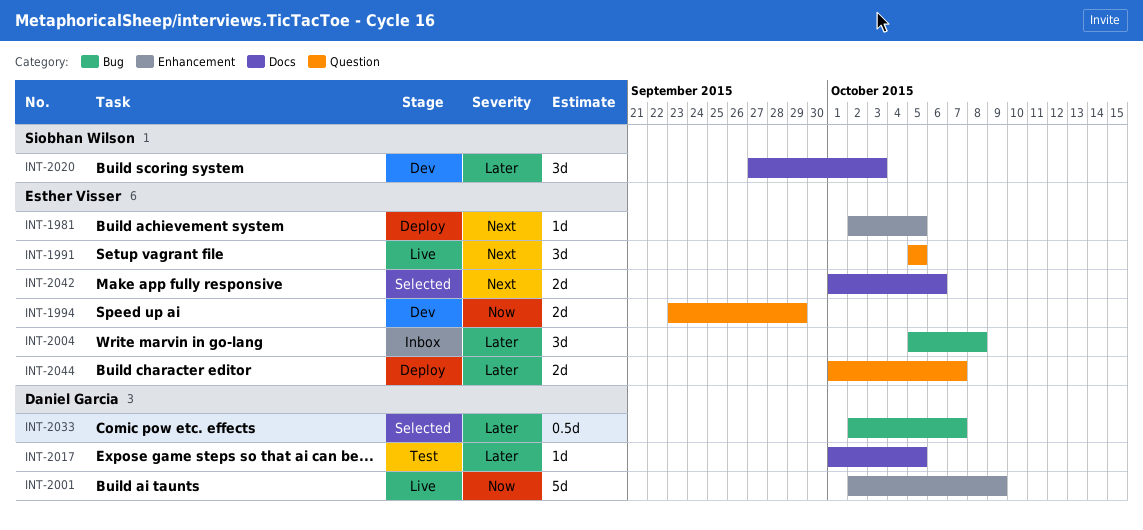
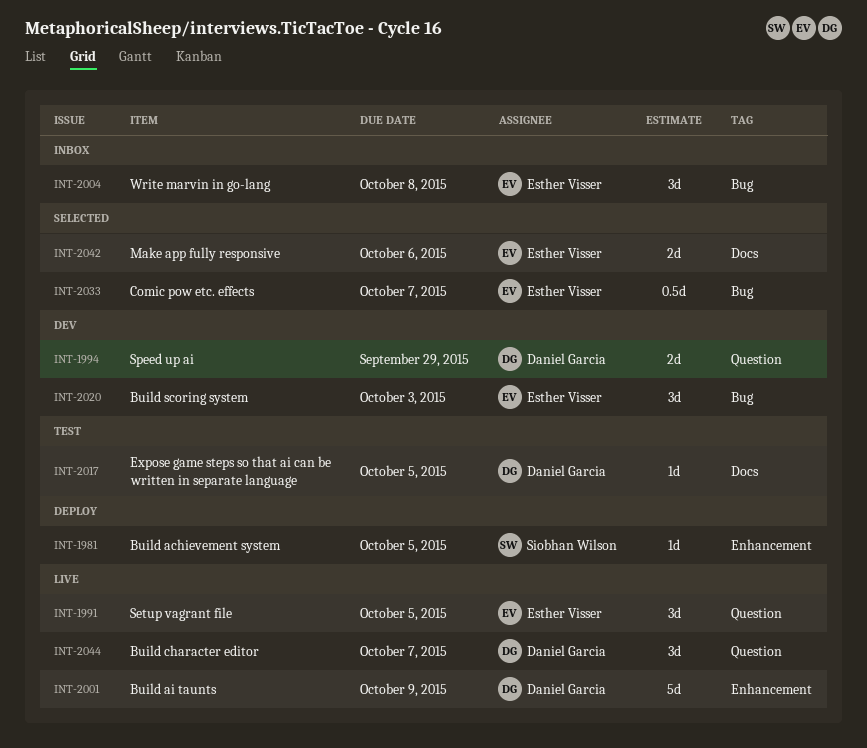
INT-1981, owner: Esther Visser -> Siobhan Wilson
INT-1994, owner: Esther Visser -> Daniel Garcia
INT-2020, owner: Siobhan Wilson -> Esther Visser
INT-2020, label: Docs -> Bug
INT-2033, owner: Daniel Garcia -> Esther Visser
INT-2044, status: Deploy -> Live
INT-2044, owner: Esther Visser -> Daniel Garcia
INT-2044, estimate: 2d -> 3d

